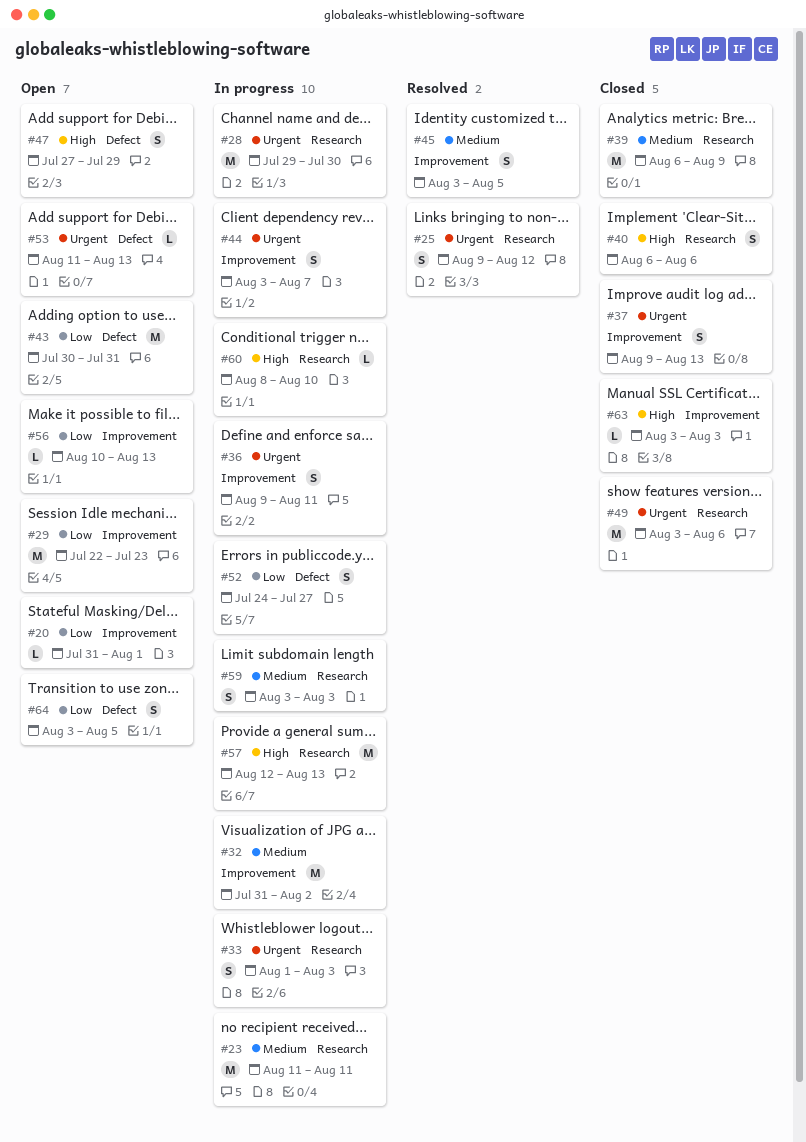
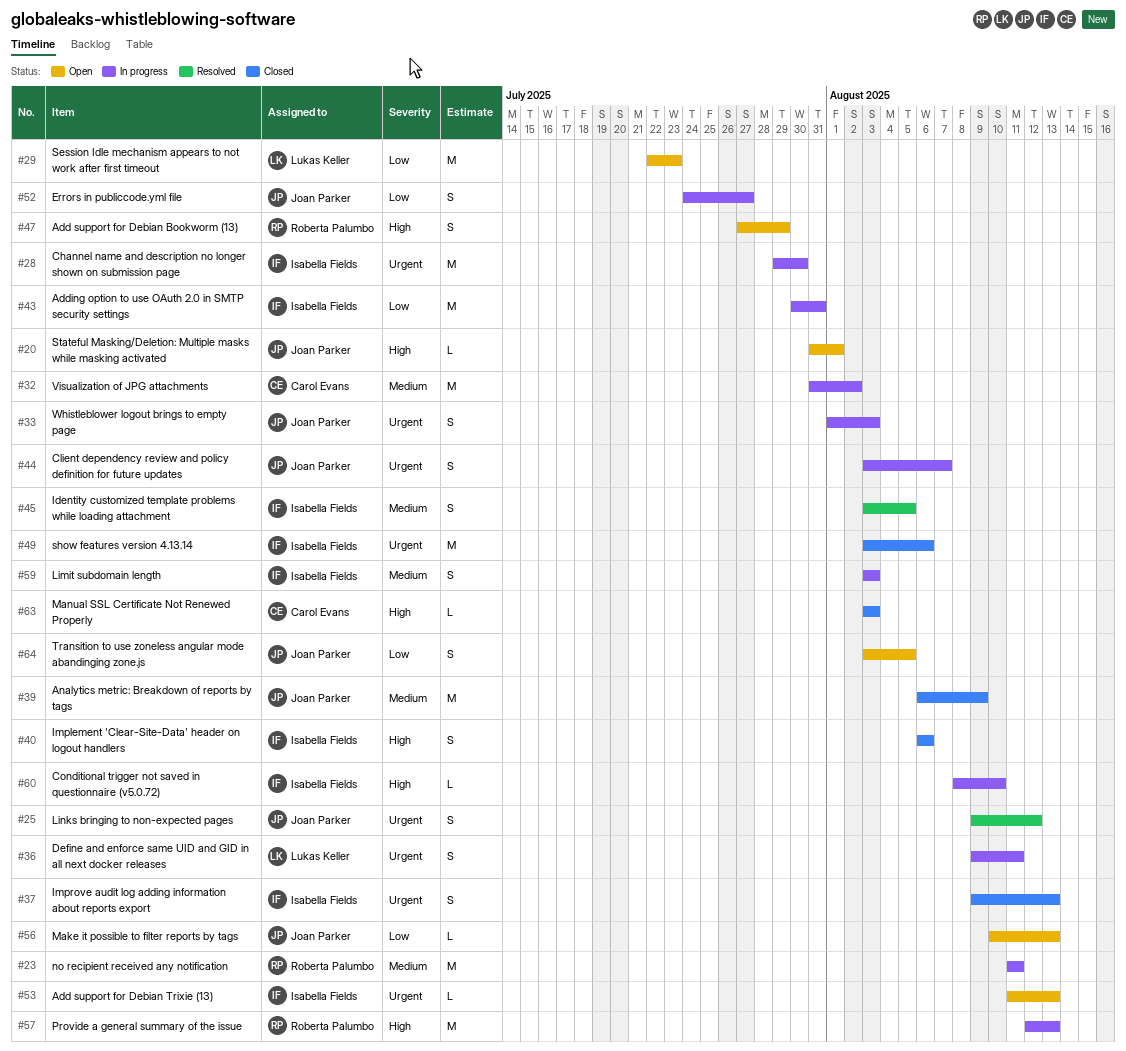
#20, priority: Low -> High
#43, status: Open -> In progress

